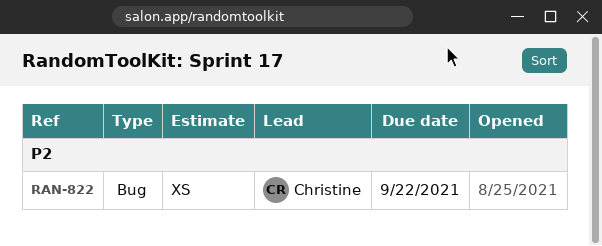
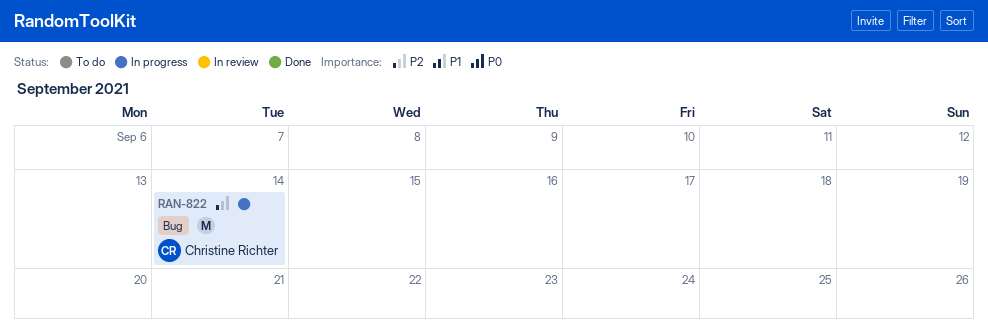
RAN-822, estimate: XS -> M
RAN-822, due: Sep 22 -> Sep 14

